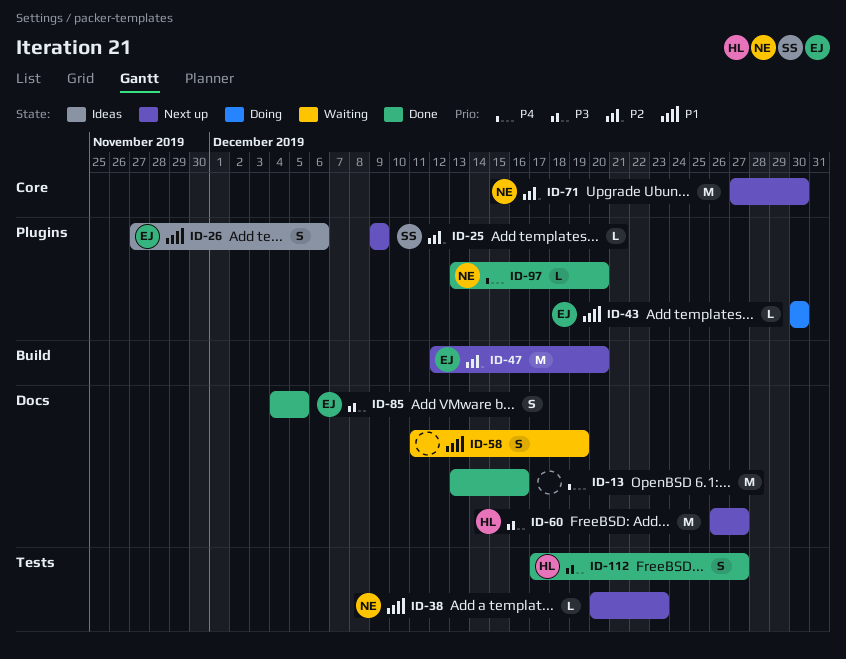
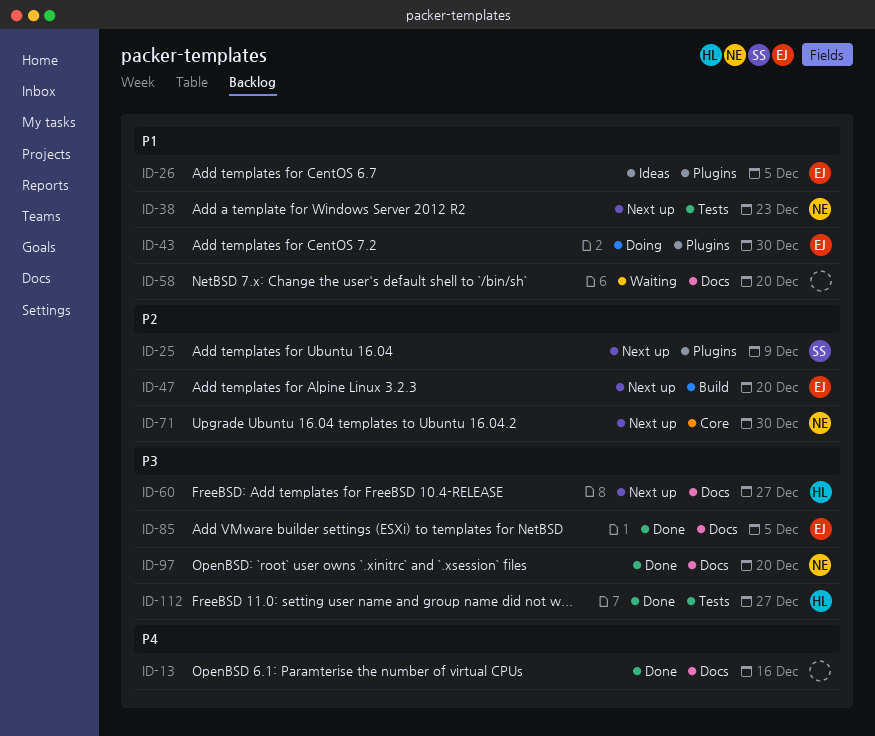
ID-26, due: Dec 6 -> Dec 5
ID-58, due: Dec 19 -> Dec 20
ID-97, priority: P4 -> P3
ID-97, label: Plugins -> Docs

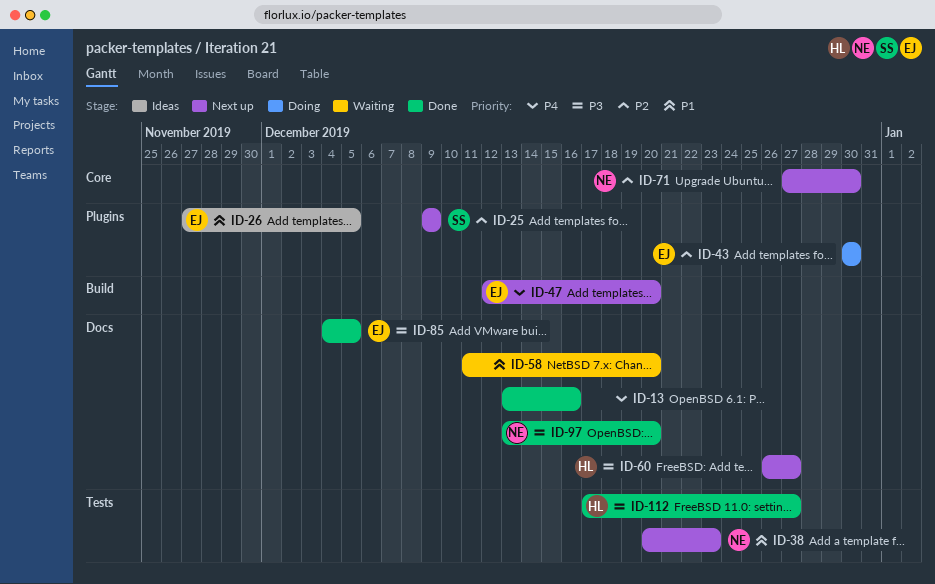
ID-43, priority: P1 -> P2
ID-47, priority: P2 -> P4

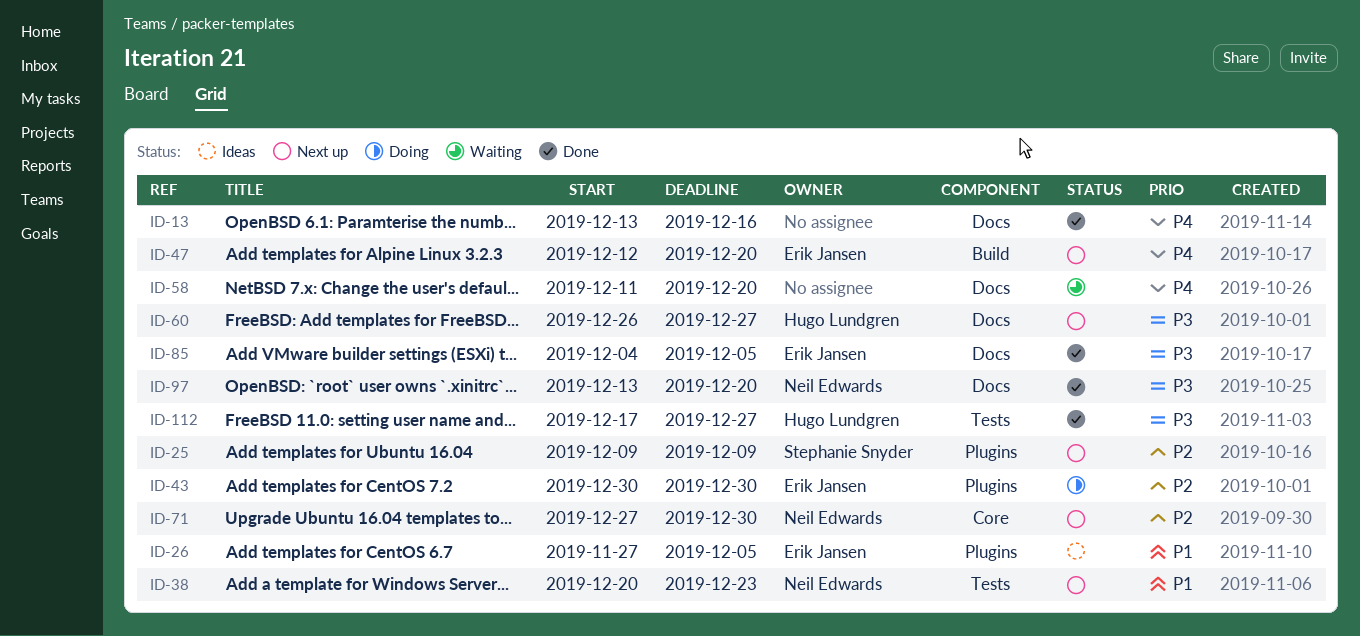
ID-58, priority: P1 -> P4

